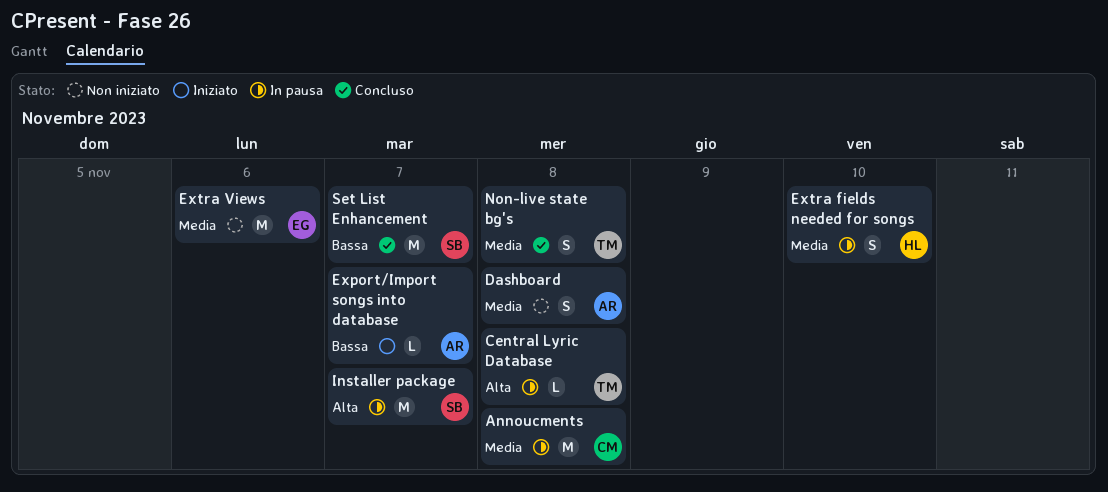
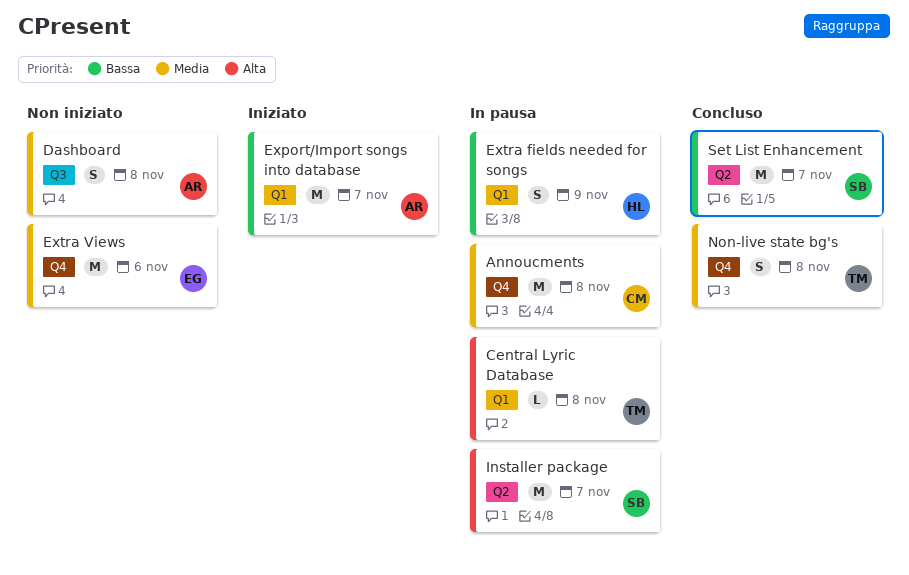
Export/Import songs into database, estimate: L -> M
Extra fields needed for songs, priority: Media -> Bassa
Extra fields needed for songs, due: Nov 10 -> Nov 9

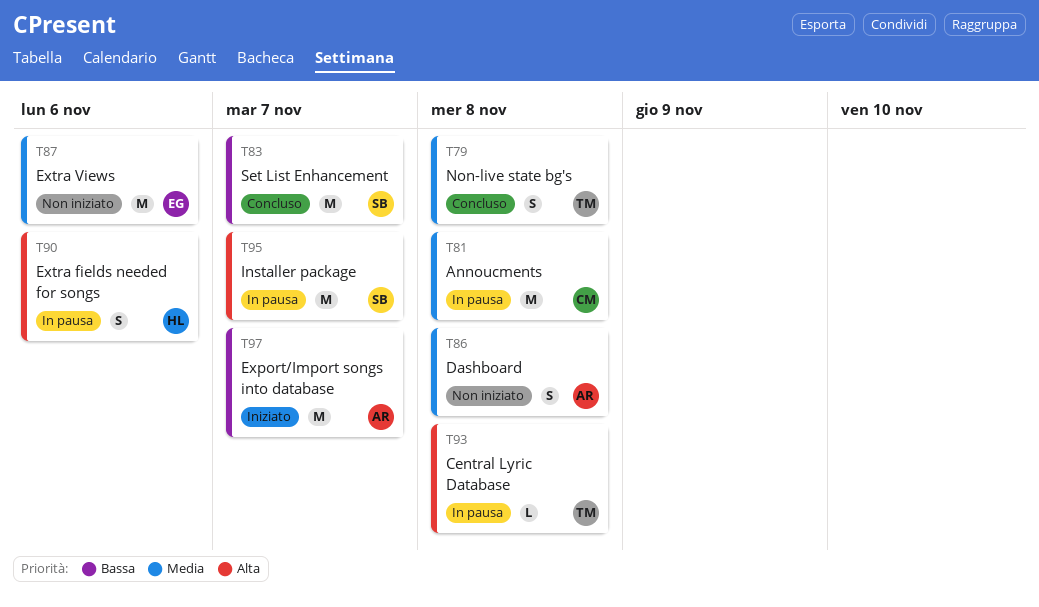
Extra fields needed for songs, priority: Bassa -> Alta
Extra fields needed for songs, due: Nov 9 -> Nov 6

